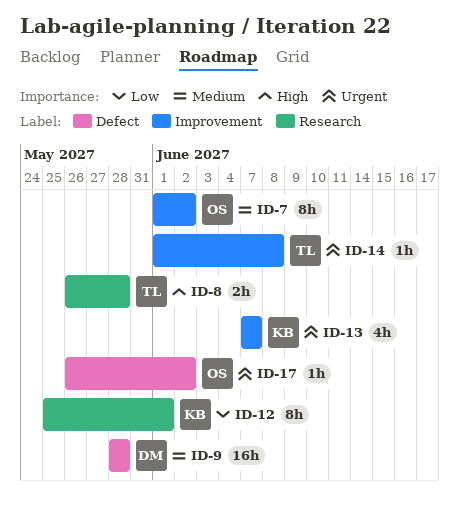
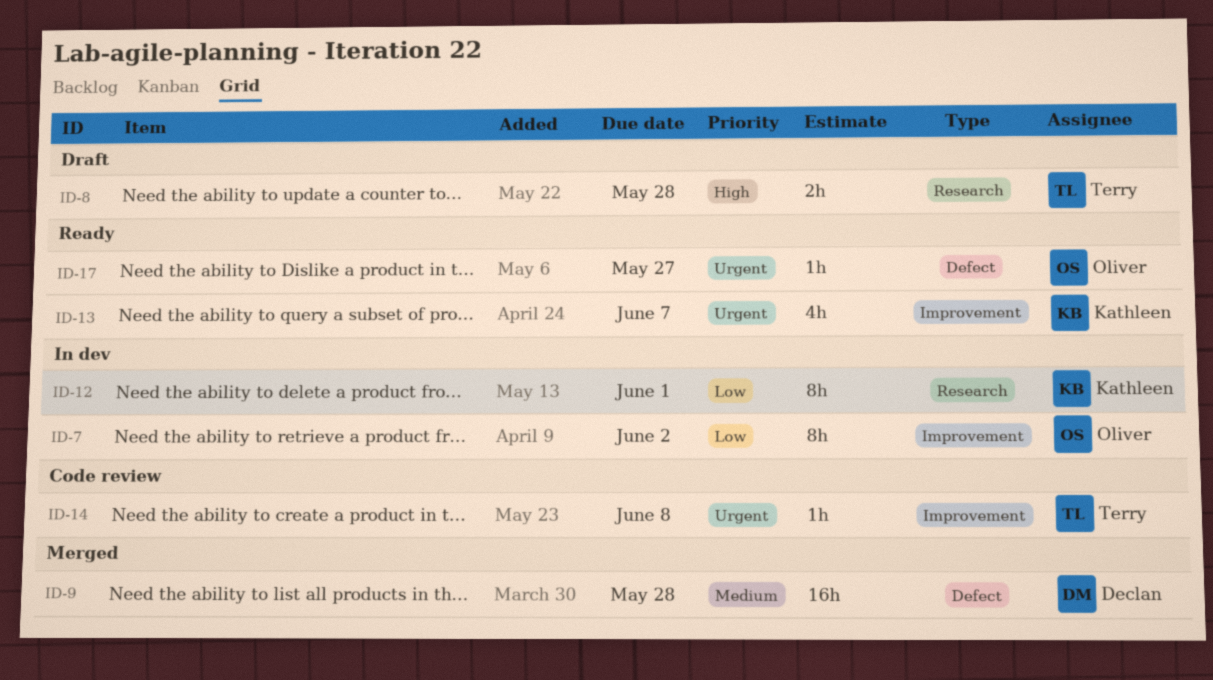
ID-7, priority: Medium -> Low
ID-17, due: Jun 2 -> May 27

